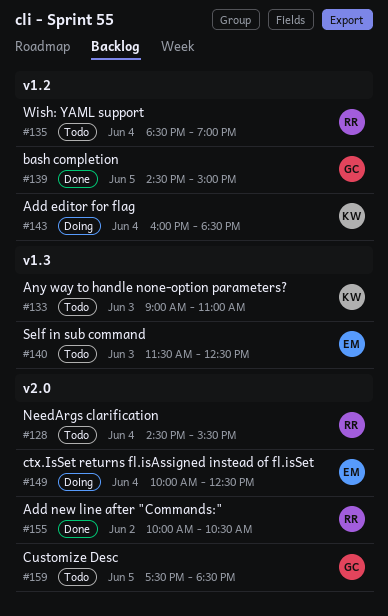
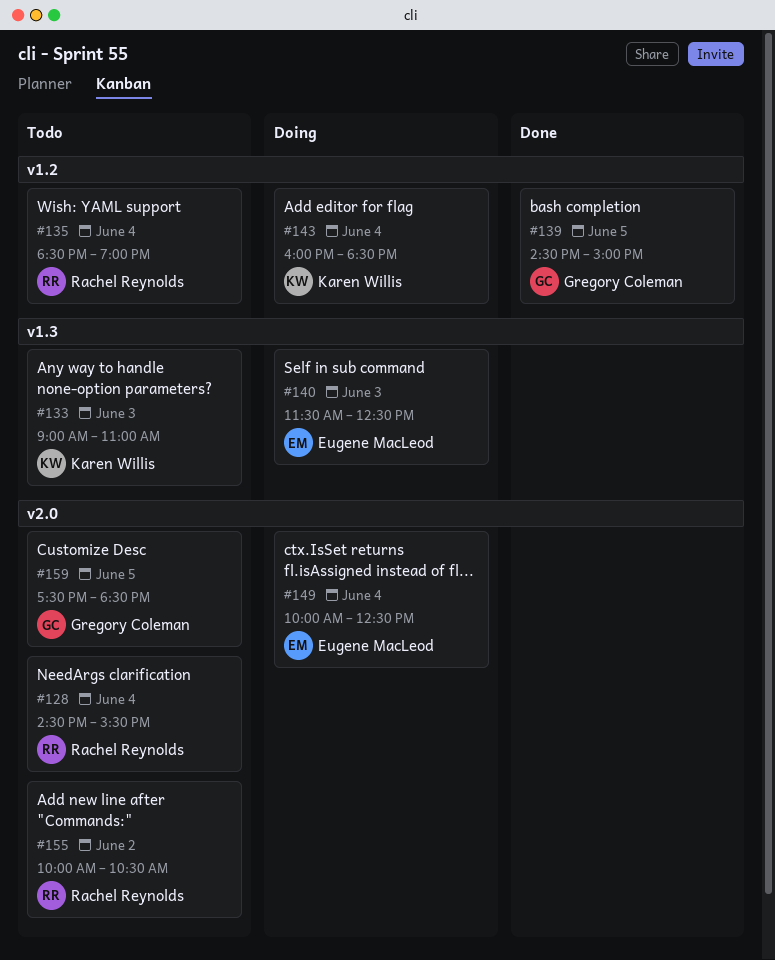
#140, status: Todo -> Doing
#155, status: Done -> Todo

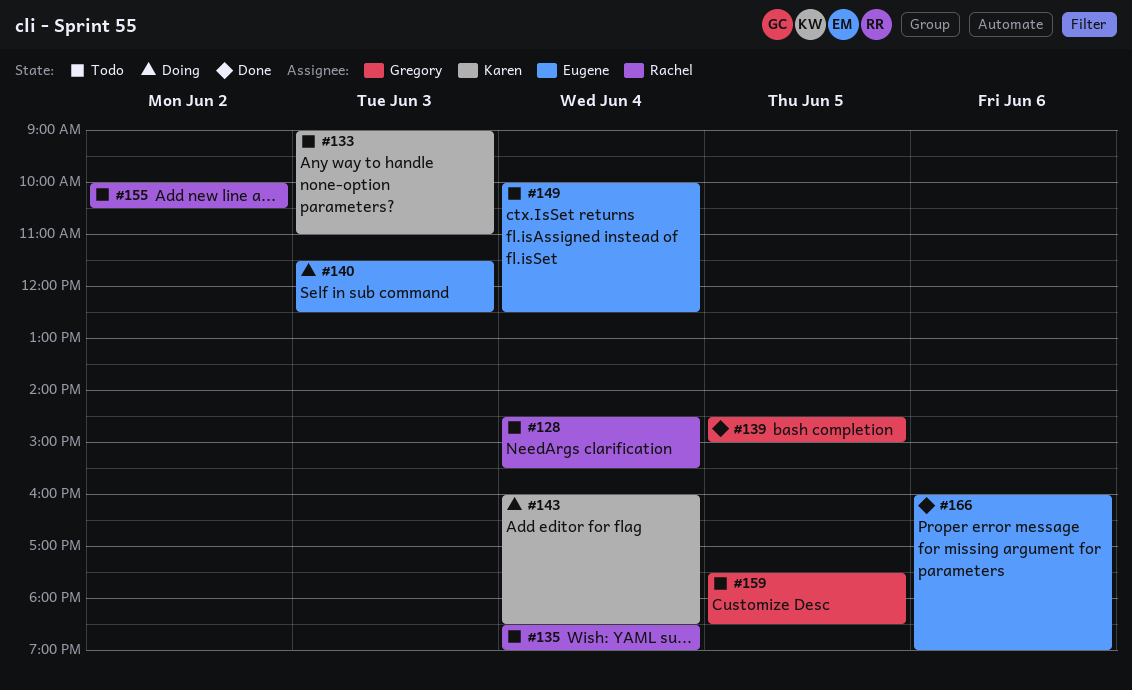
#149, status: Doing -> Todo
#166: none -> present

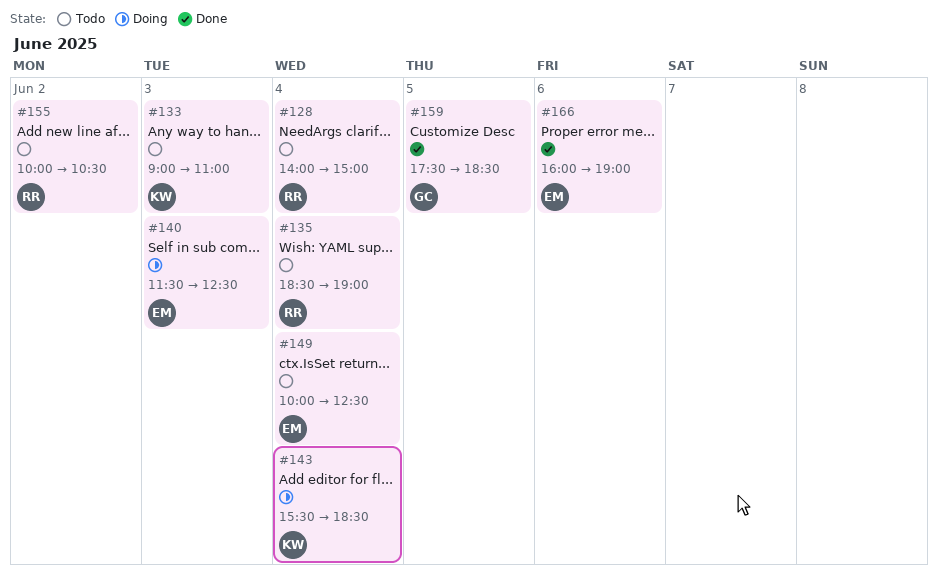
#128, begins: 14:30 -> 14:00
#128, ends: 15:30 -> 15:00
#139: present -> none
#143, begins: 16:00 -> 15:30
#159, status: Todo -> Done

